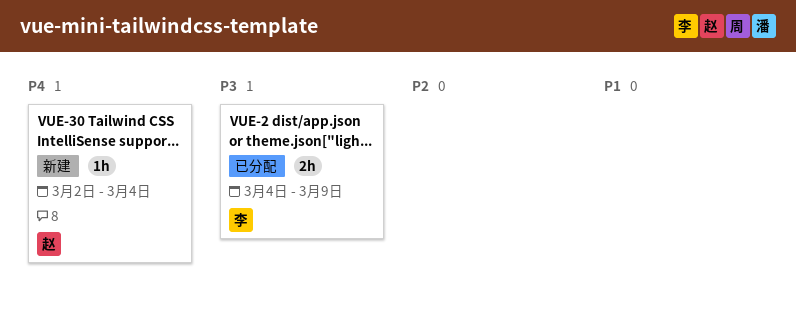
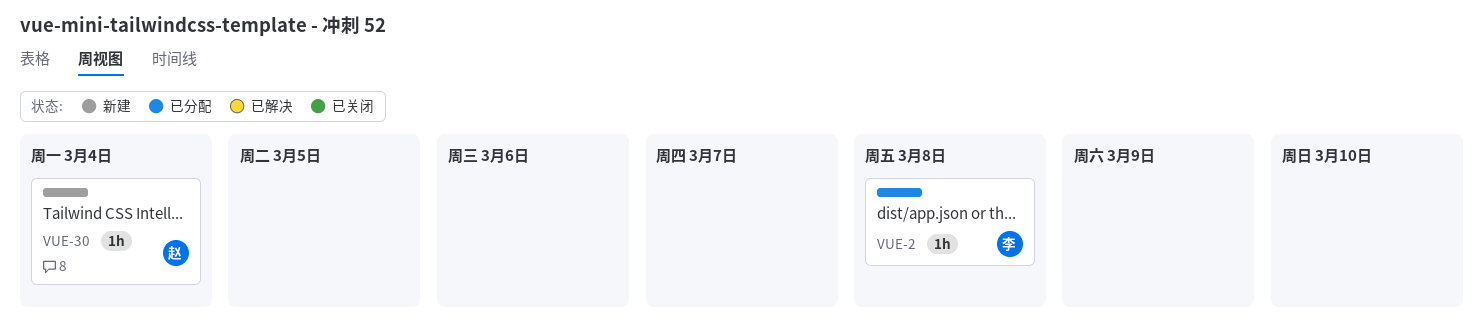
VUE-2, estimate: 2h -> 1h
VUE-2, due: Mar 9 -> Mar 8

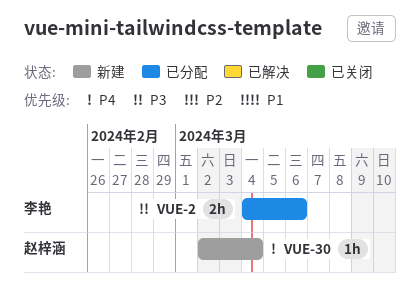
VUE-2, estimate: 1h -> 2h
VUE-2, due: Mar 8 -> Mar 6

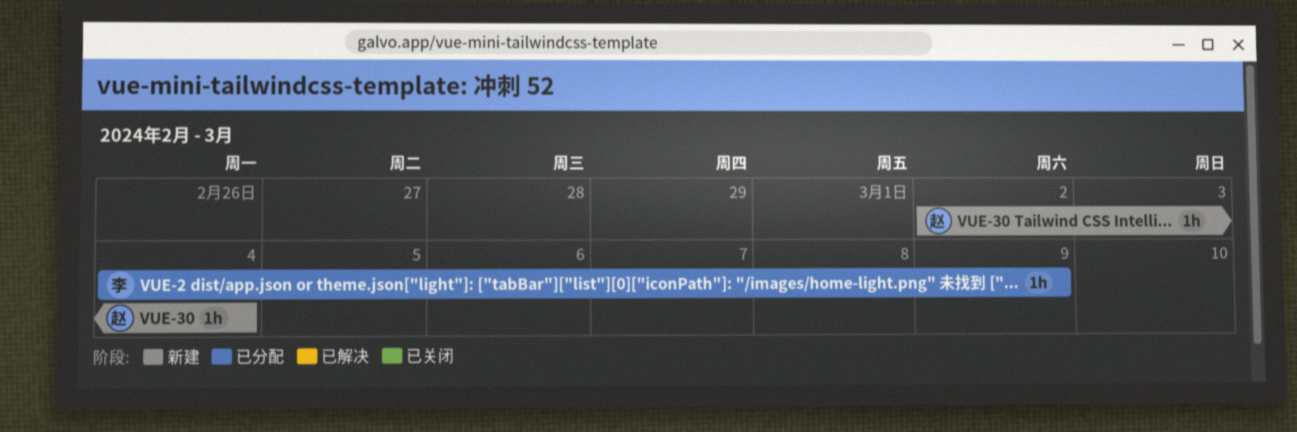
VUE-2, estimate: 2h -> 1h
VUE-2, due: Mar 6 -> Mar 9

